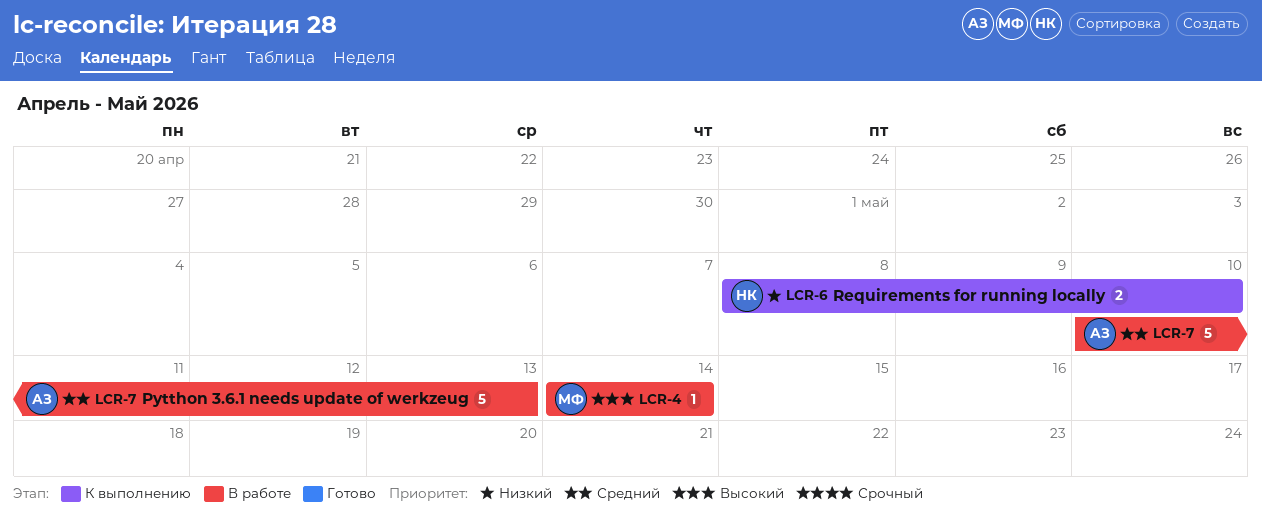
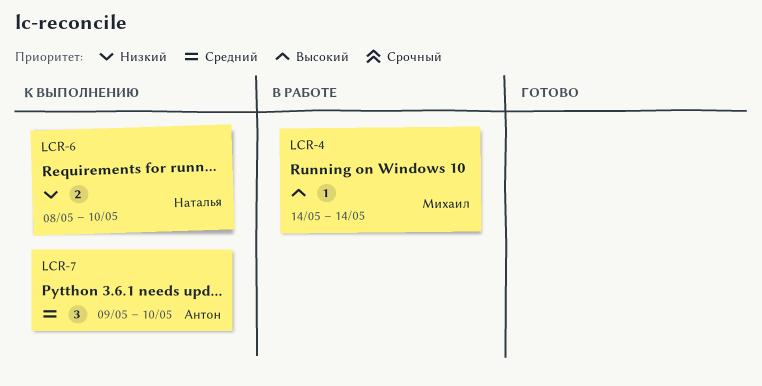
LCR-7, status: В работе -> К выполнению
LCR-7, estimate: 5 -> 3
LCR-7, start: May 10 -> May 9
LCR-7, due: May 13 -> May 10

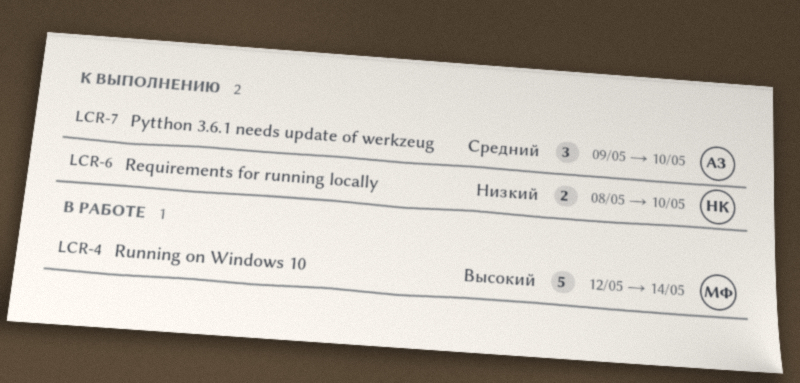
LCR-4, estimate: 1 -> 5
LCR-4, start: May 14 -> May 12

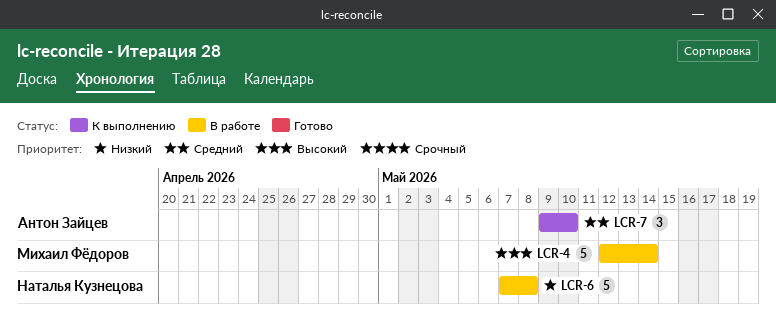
LCR-6, status: К выполнению -> В работе
LCR-6, estimate: 2 -> 5
LCR-6, start: May 8 -> May 7
LCR-6, due: May 10 -> May 8

